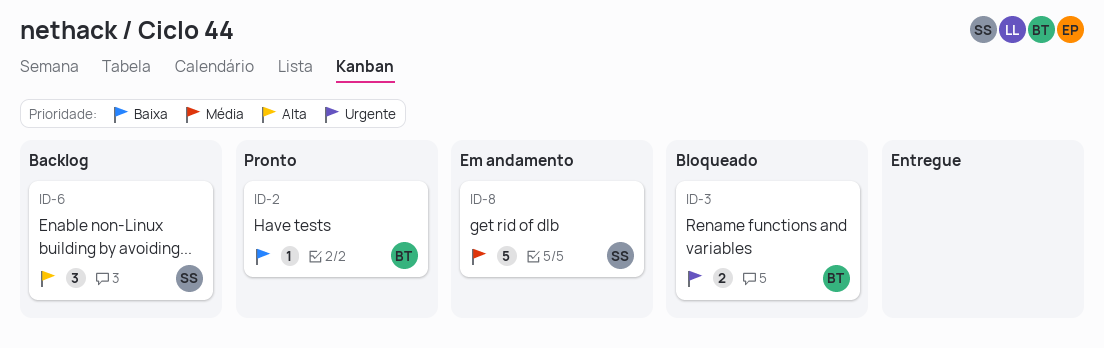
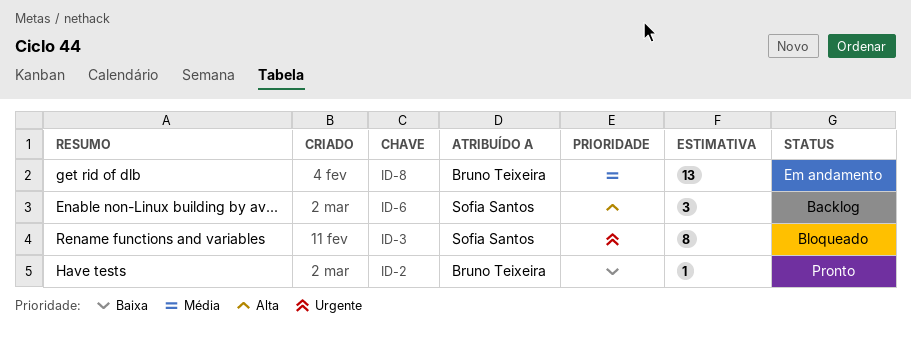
ID-3, owner: Bruno Teixeira -> Sofia Santos
ID-3, estimate: 2 -> 8
ID-8, owner: Sofia Santos -> Bruno Teixeira
ID-8, estimate: 5 -> 13

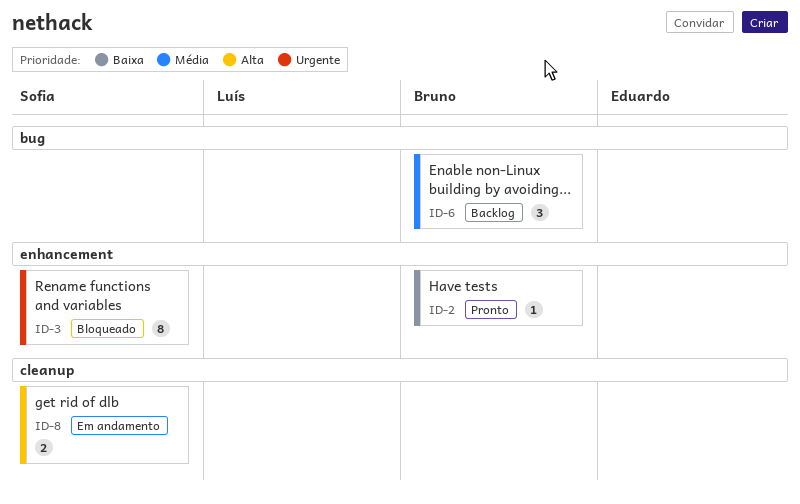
ID-6, owner: Sofia Santos -> Bruno Teixeira
ID-6, priority: Alta -> Média
ID-8, owner: Bruno Teixeira -> Sofia Santos
ID-8, priority: Média -> Alta
ID-8, estimate: 13 -> 2

